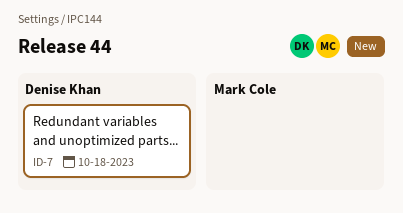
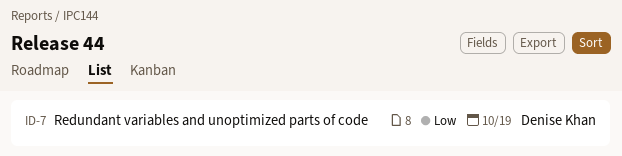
ID-7, due: Oct 18 -> Oct 19

